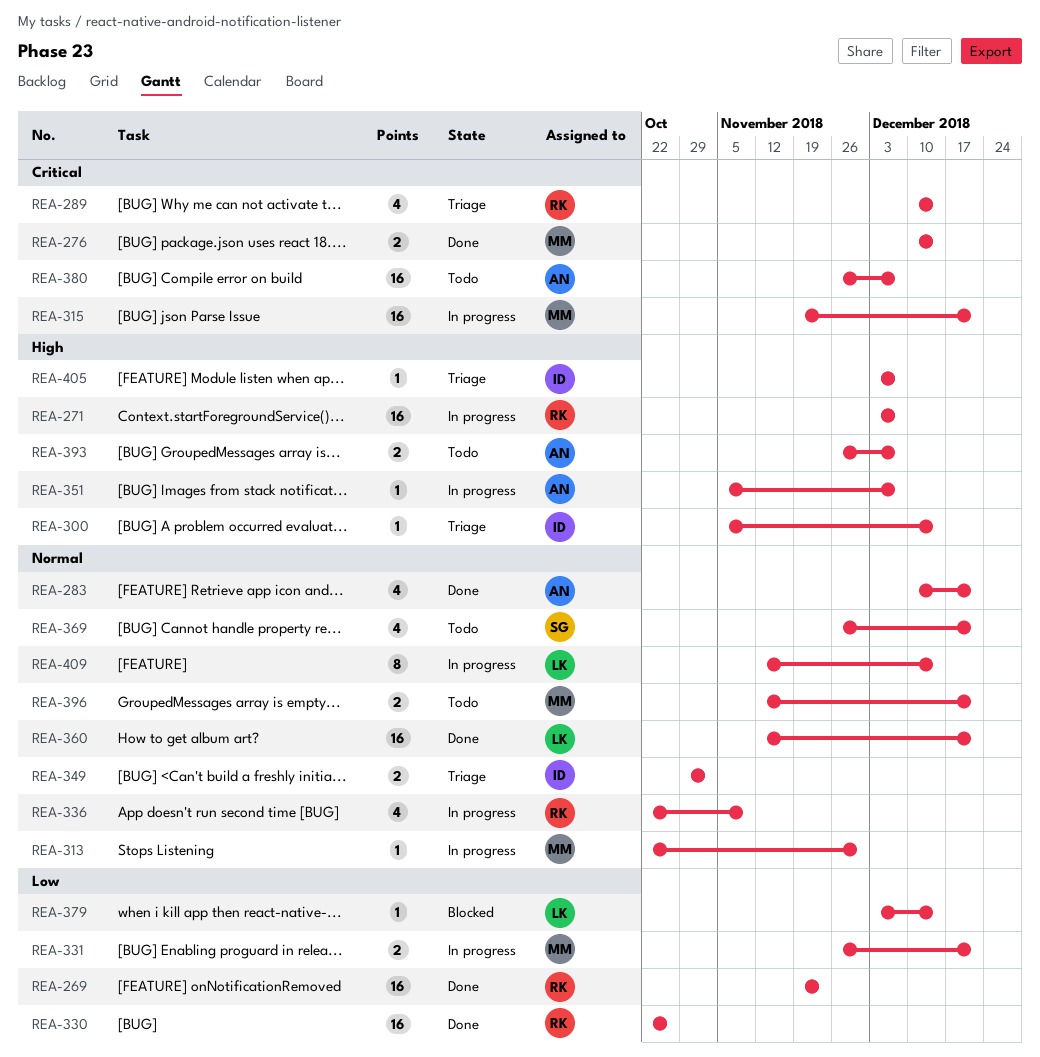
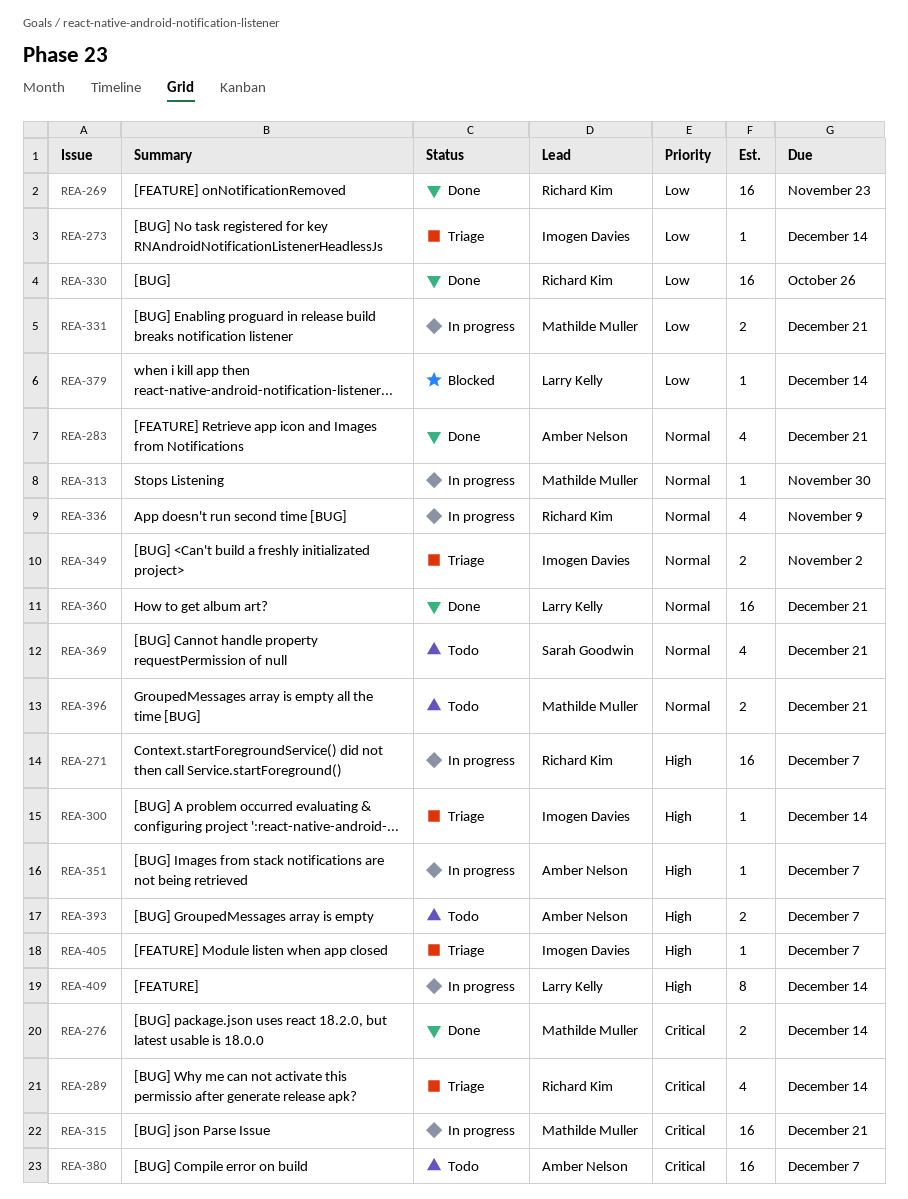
REA-273: none -> present
REA-409, priority: Normal -> High

